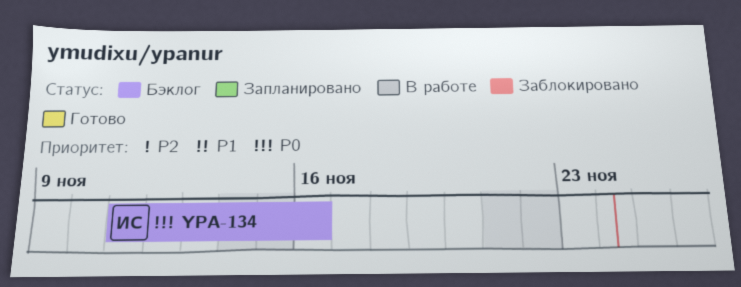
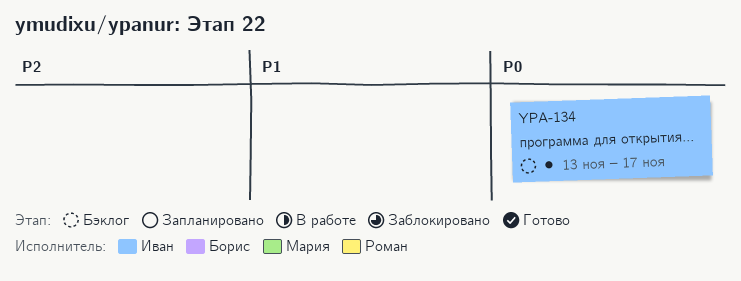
YPA-134, start: Nov 11 -> Nov 13
YPA-134, due: Nov 16 -> Nov 17

